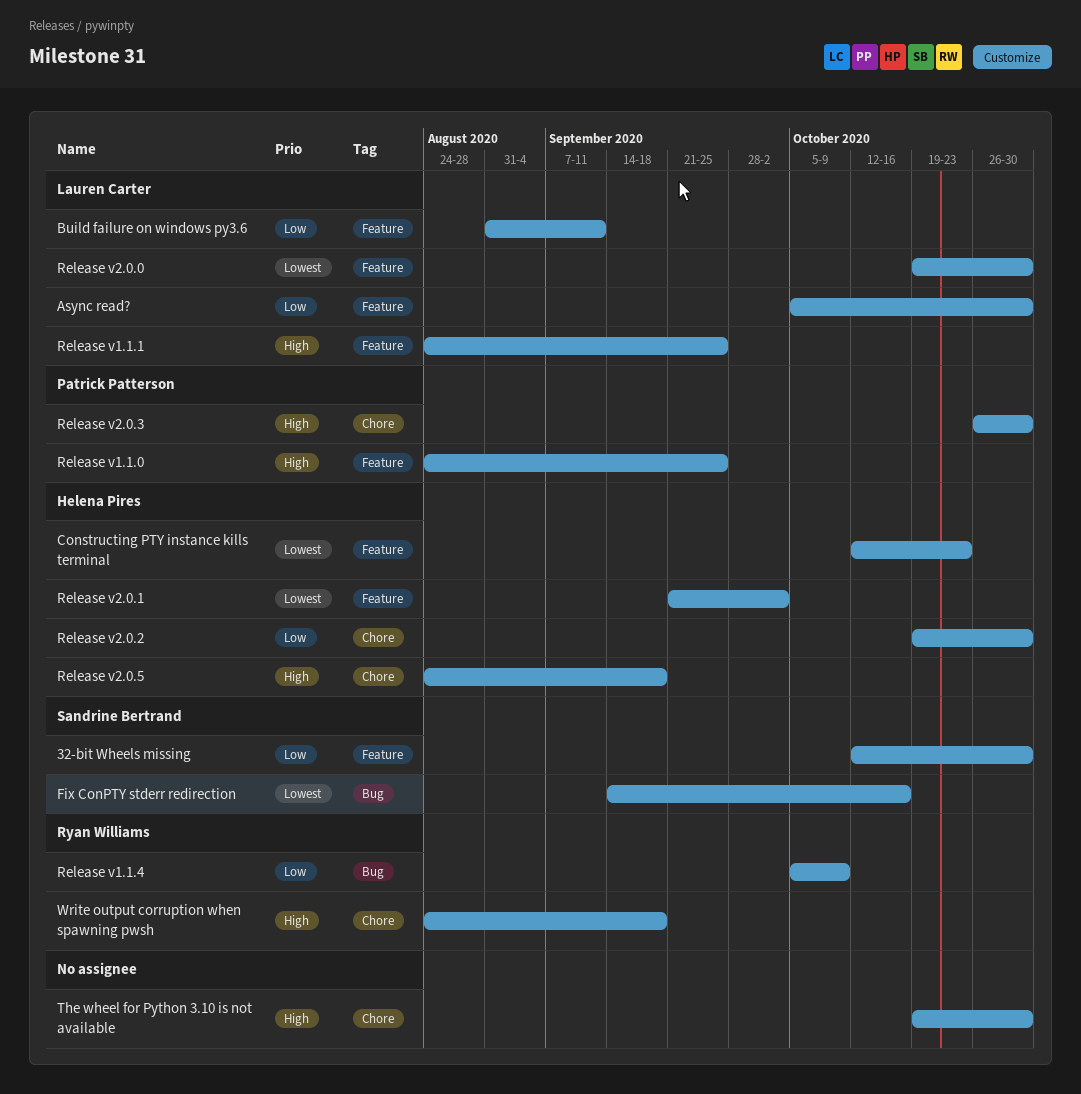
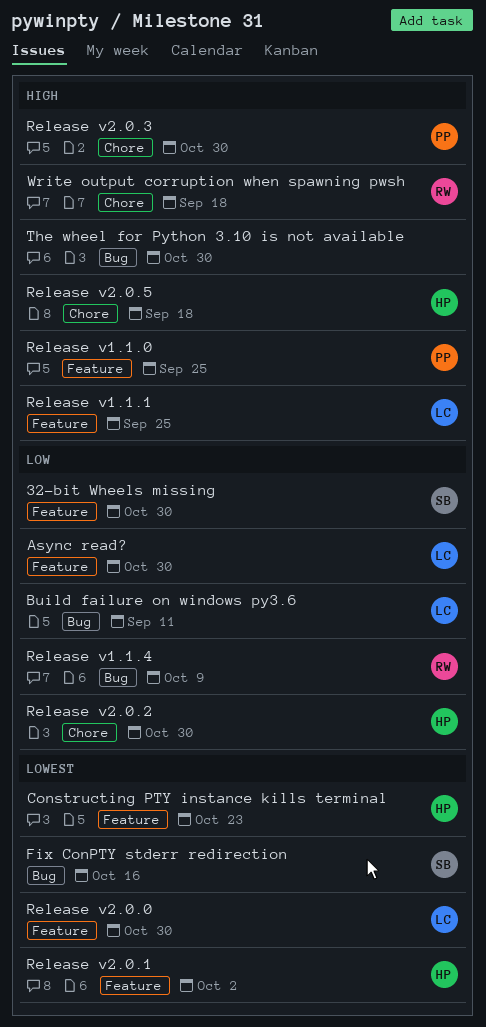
Build failure on windows py3.6, label: Feature -> Bug
The wheel for Python 3.10 is not available, label: Chore -> Bug

